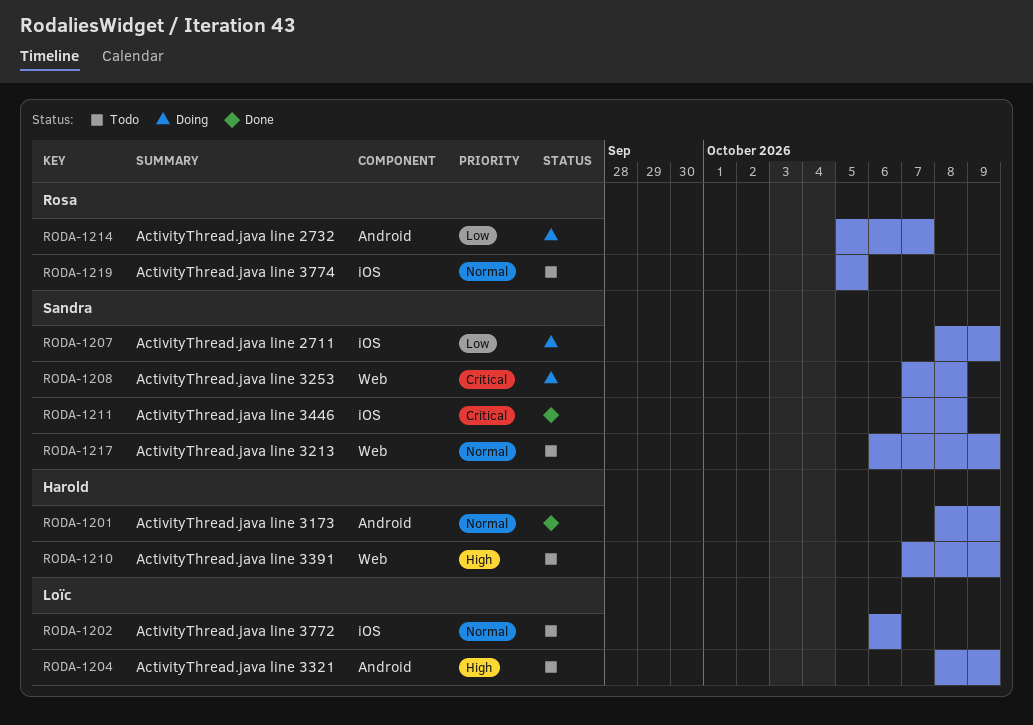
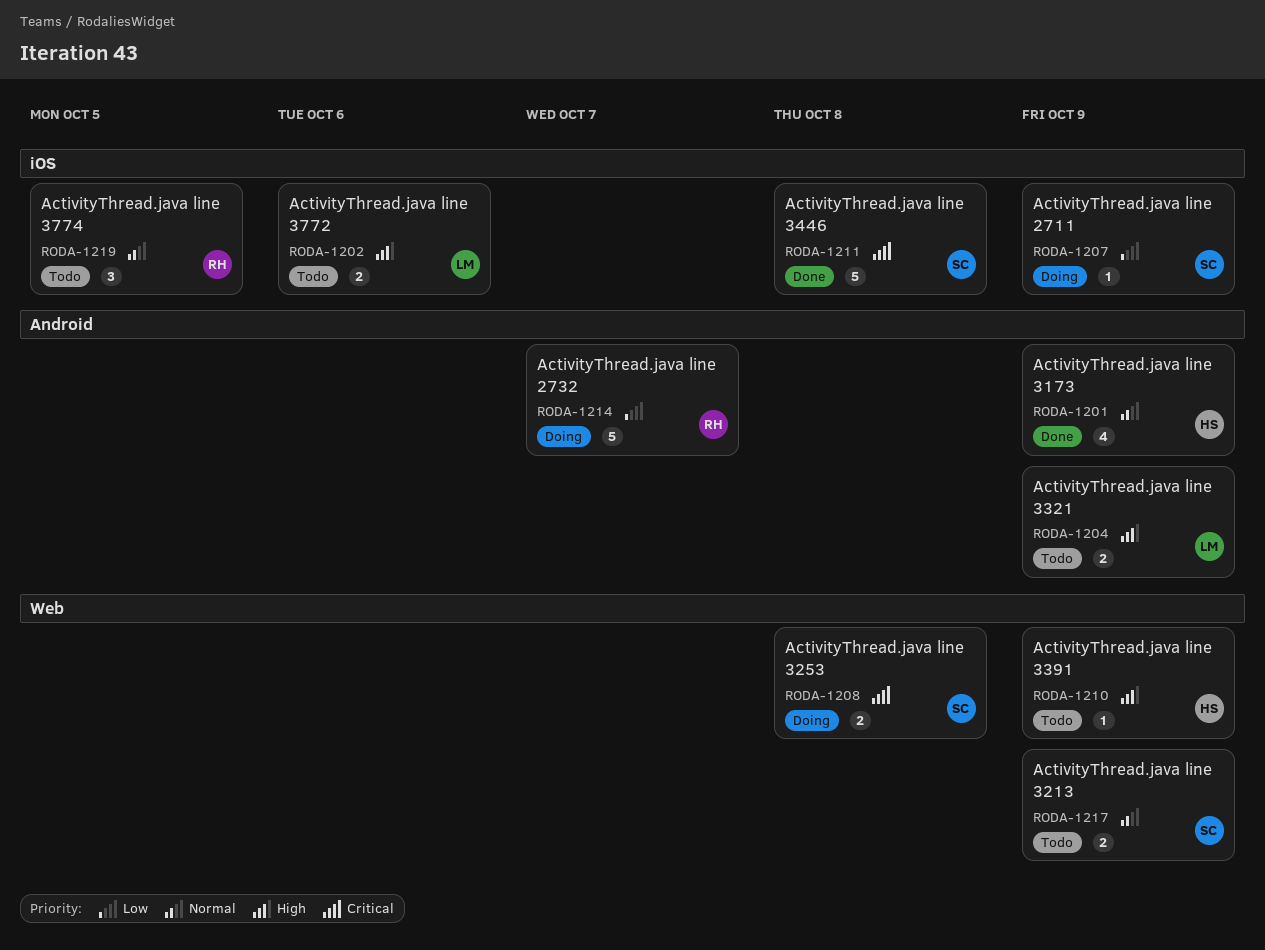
RODA-1202, priority: Normal -> High

